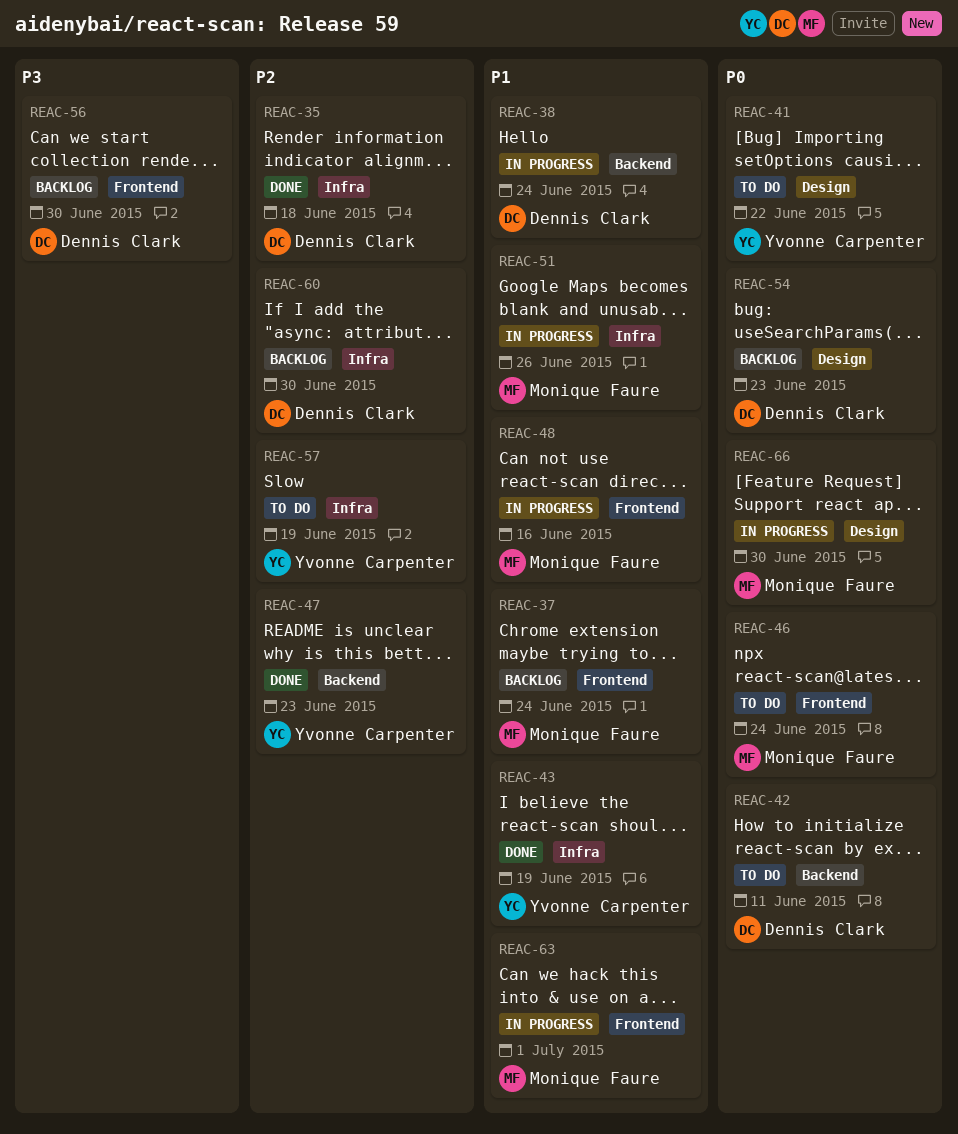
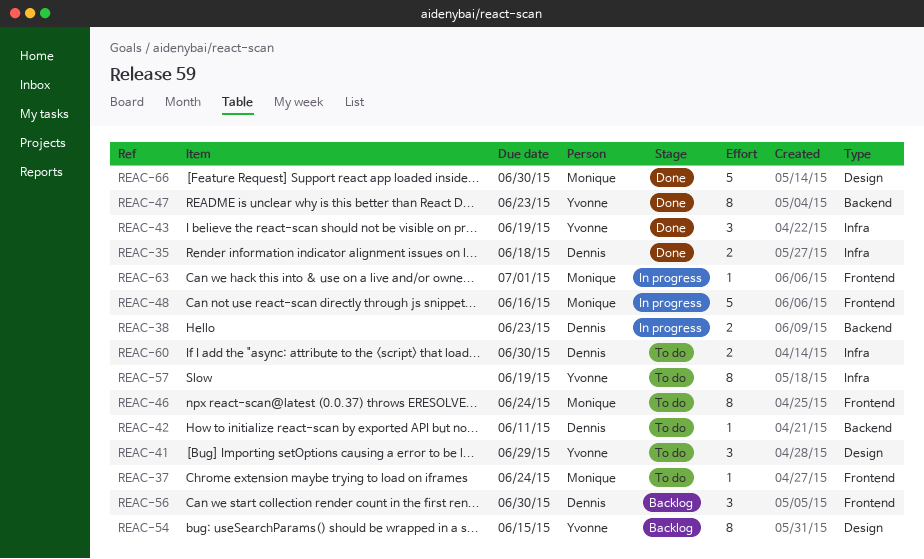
REAC-37, status: Backlog -> To do
REAC-38, due: Jun 24 -> Jun 23
REAC-41, due: Jun 22 -> Jun 29
REAC-51: present -> none
REAC-54, owner: Dennis Clark -> Yvonne Carpenter
REAC-54, due: Jun 23 -> Jun 15
REAC-60, status: Backlog -> To do
REAC-66, status: In progress -> Done

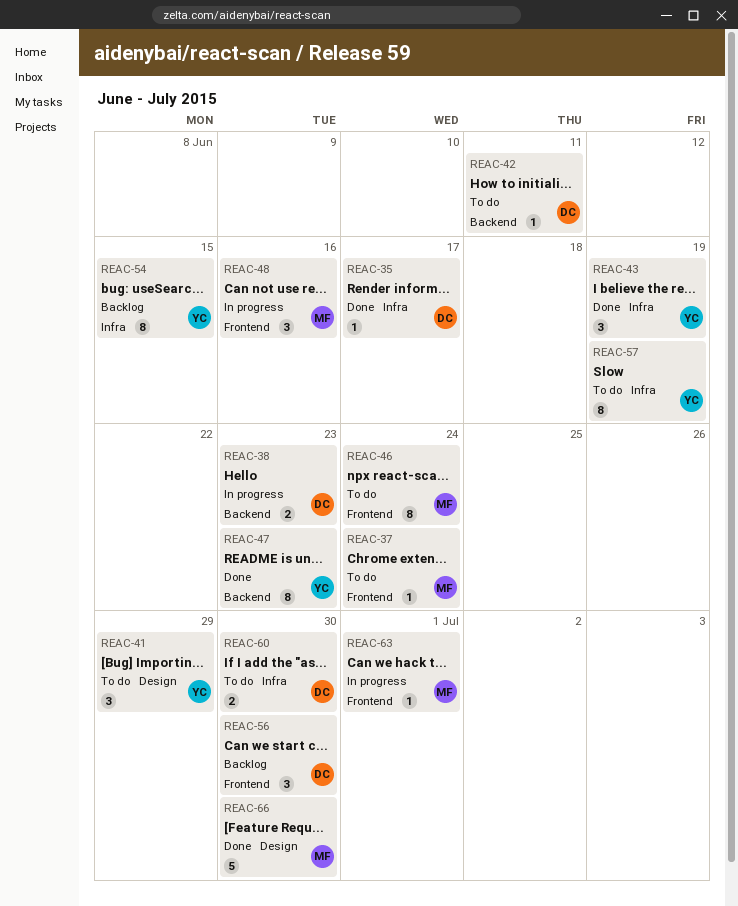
REAC-35, estimate: 2 -> 1
REAC-35, due: Jun 18 -> Jun 17
REAC-48, estimate: 5 -> 3
REAC-54, label: Design -> Infra

